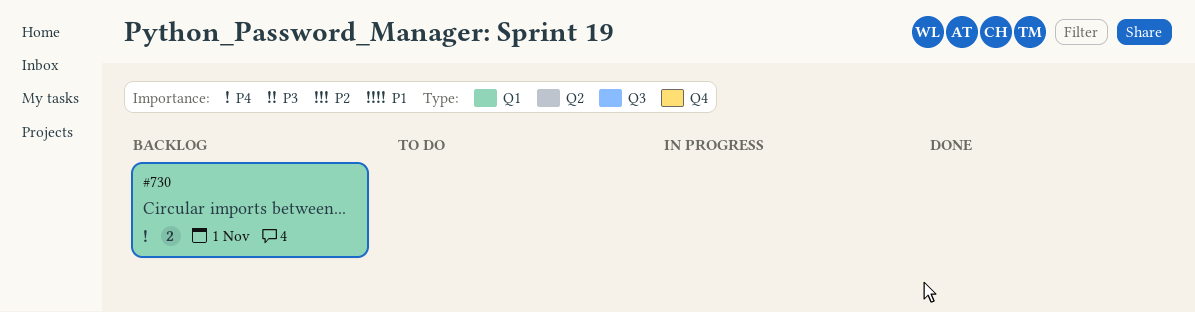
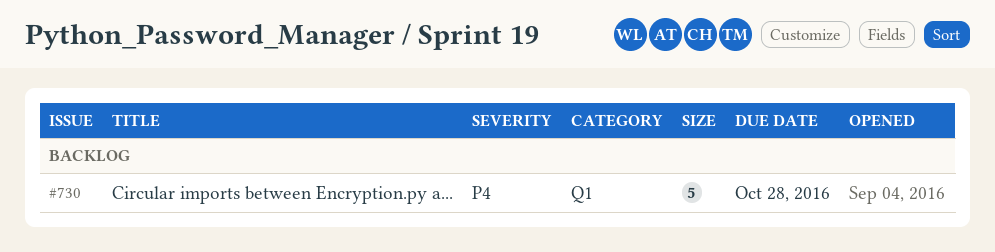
#730, estimate: 2 -> 5
#730, due: Nov 1 -> Oct 28

